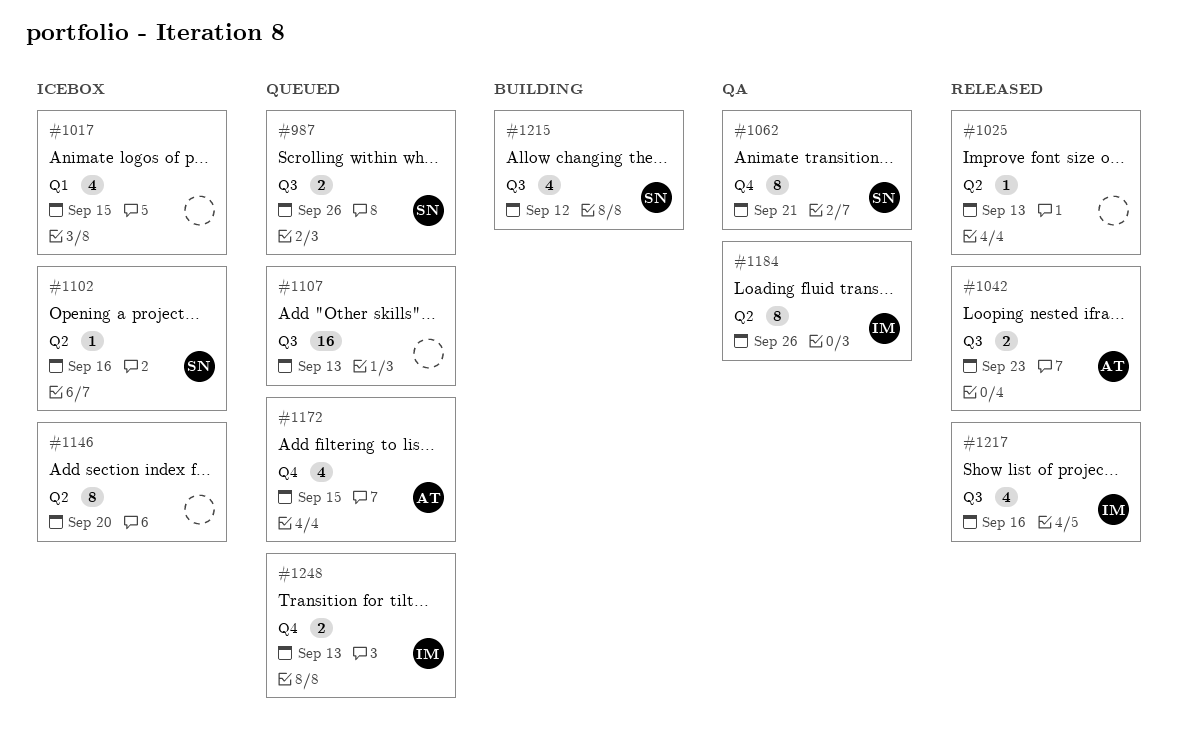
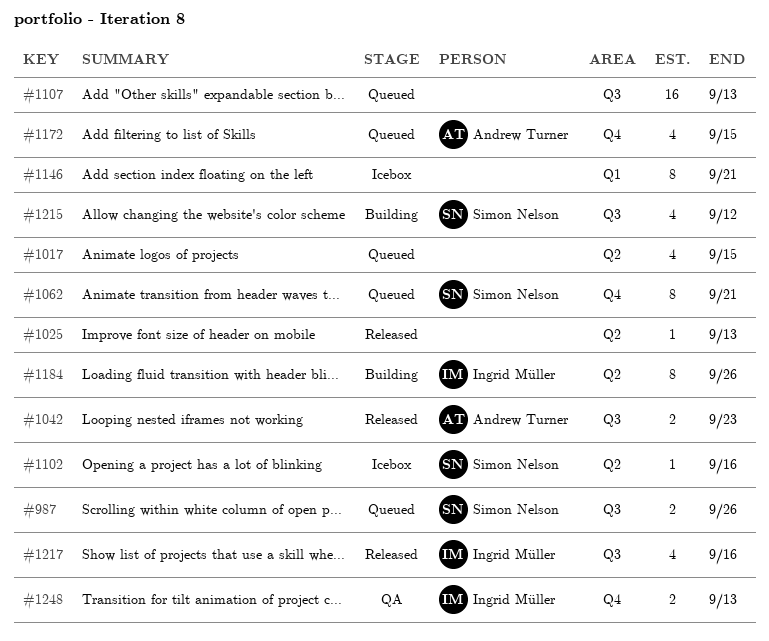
#1017, status: Icebox -> Queued
#1017, label: Q1 -> Q2
#1062, status: QA -> Queued
#1146, label: Q2 -> Q1
#1146, due: Sep 20 -> Sep 21
#1184, status: QA -> Building
#1248, status: Queued -> QA

